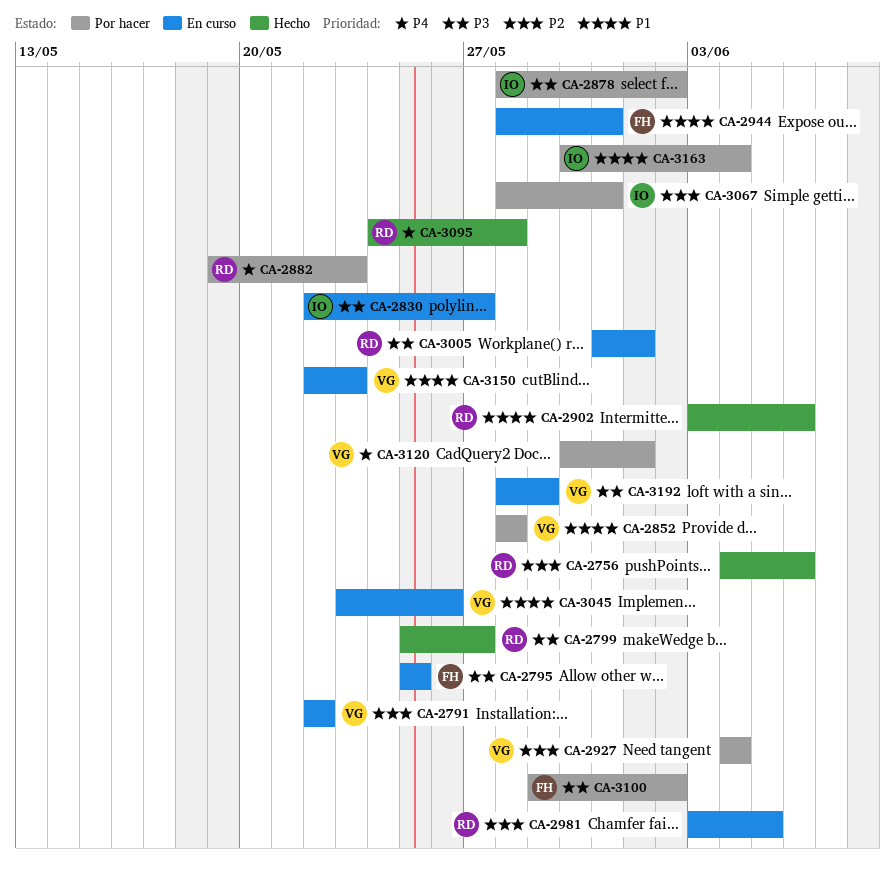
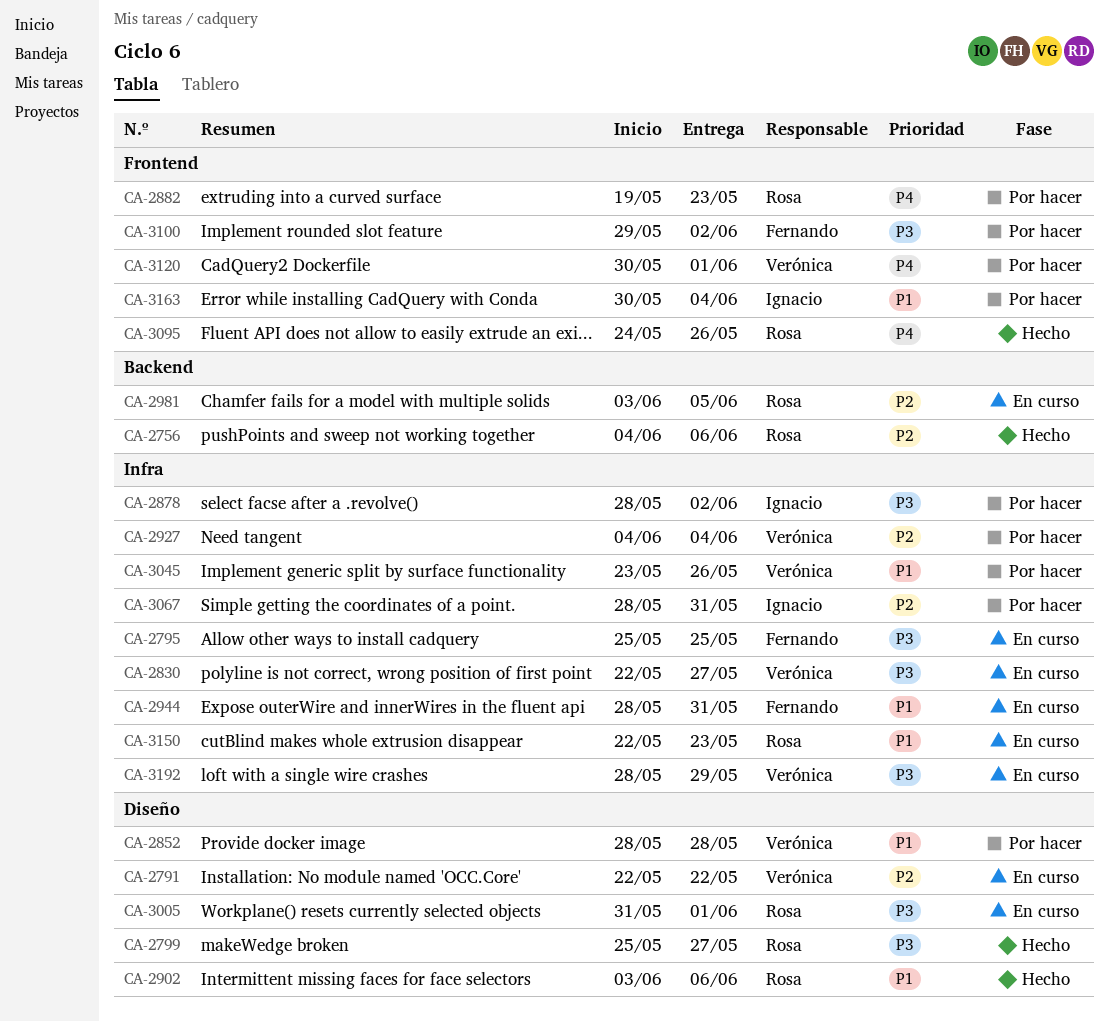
CA-2830, owner: Ignacio -> Verónica
CA-3045, status: En curso -> Por hacer
CA-3095, due: May 28 -> May 26
CA-3150, owner: Verónica -> Rosa

